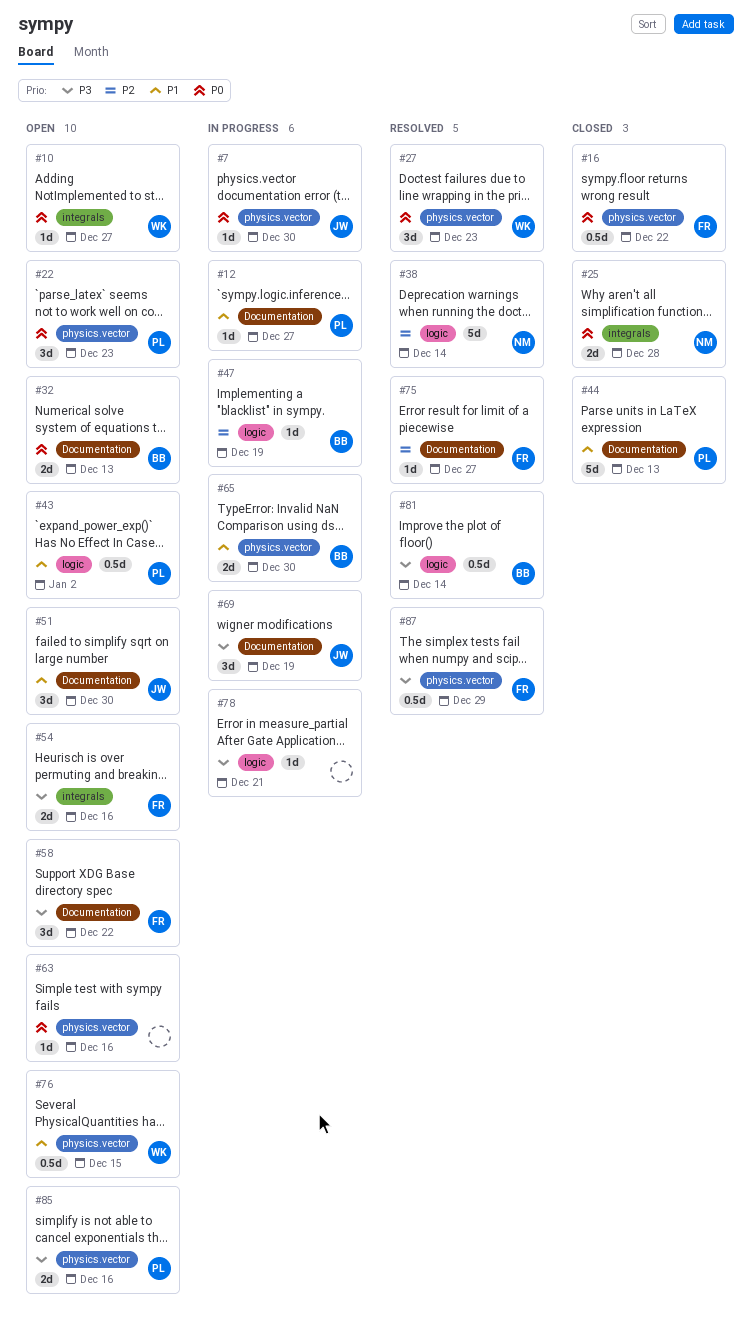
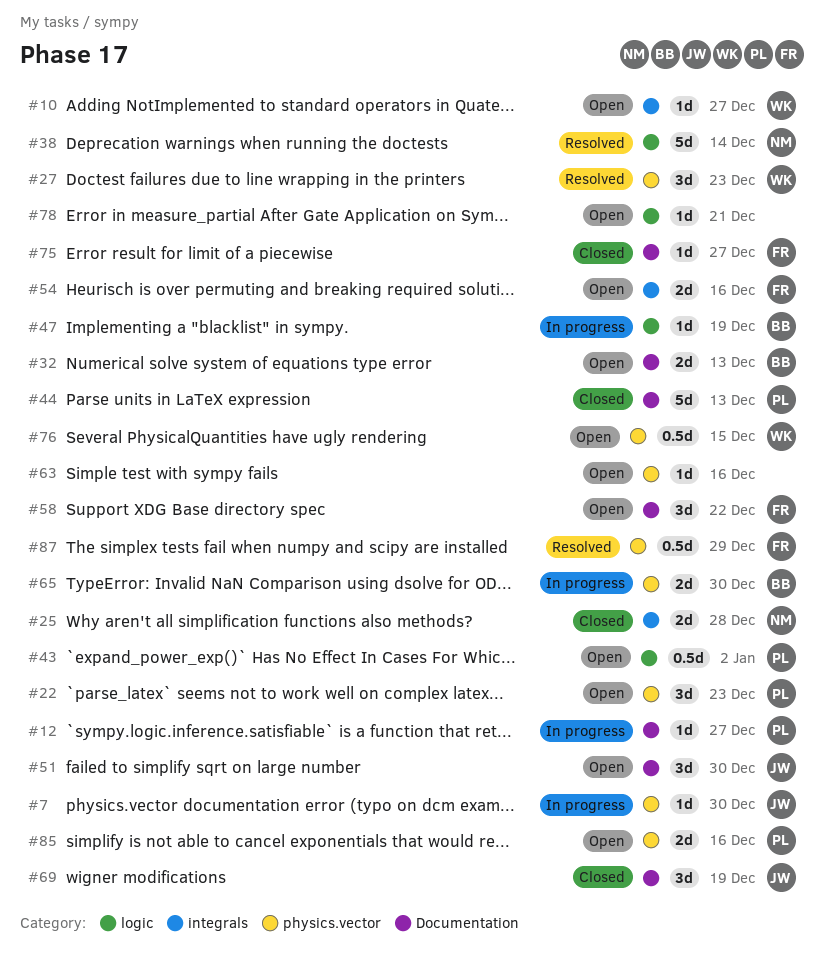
#16: present -> none
#69, status: In progress -> Closed
#75, status: Resolved -> Closed
#78, status: In progress -> Open
#81: present -> none

